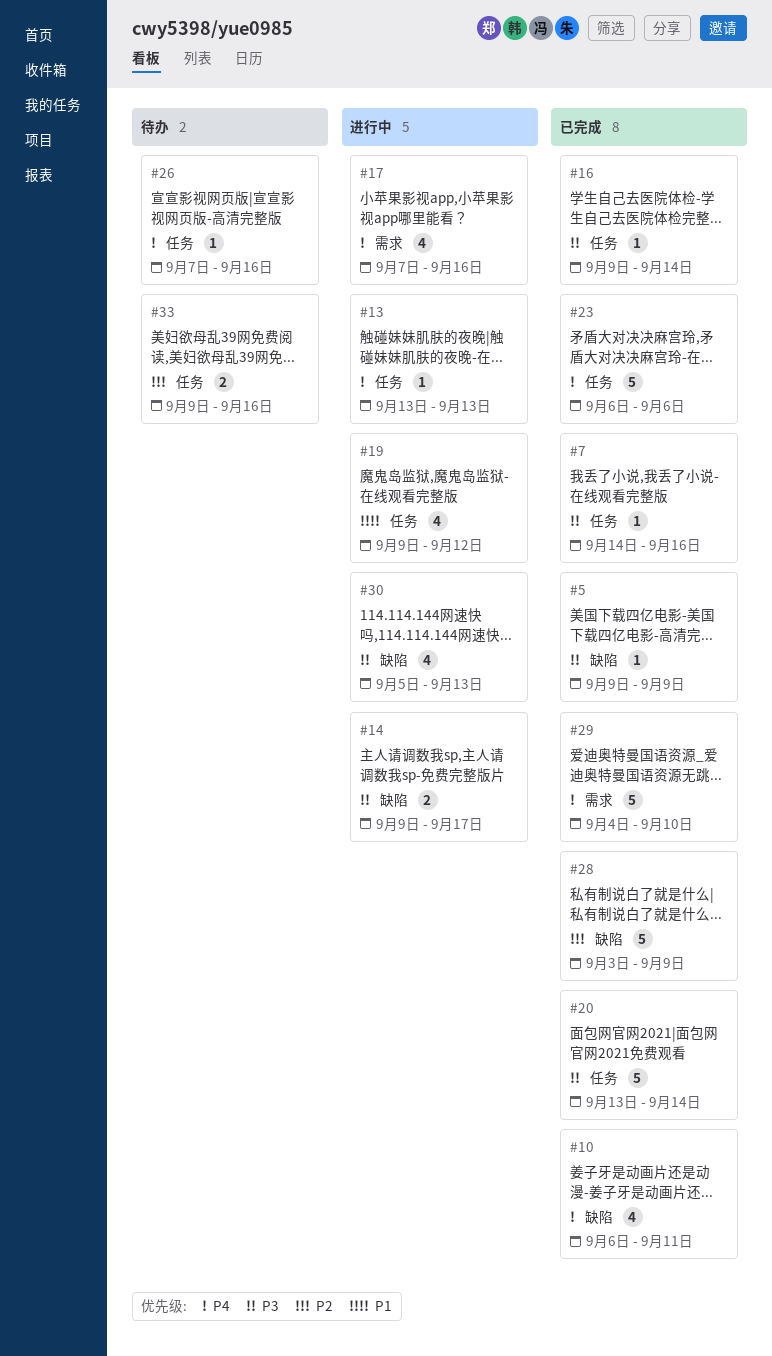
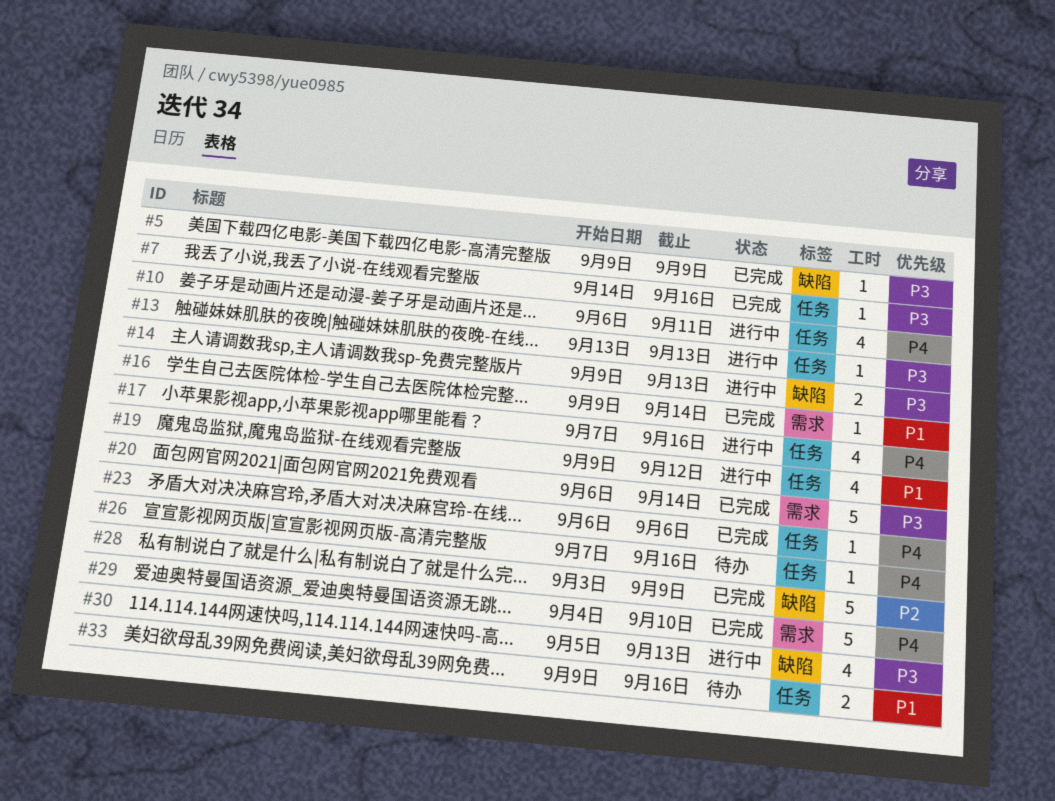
#10, status: 已完成 -> 进行中
#10, label: 缺陷 -> 任务
#13, priority: P4 -> P3
#14, due: Sep 17 -> Sep 13
#16, priority: P3 -> P1
#16, label: 任务 -> 需求
#17, label: 需求 -> 任务
#20, label: 任务 -> 需求
#20, start: Sep 13 -> Sep 6
#23, estimate: 5 -> 1
#33, priority: P2 -> P1

